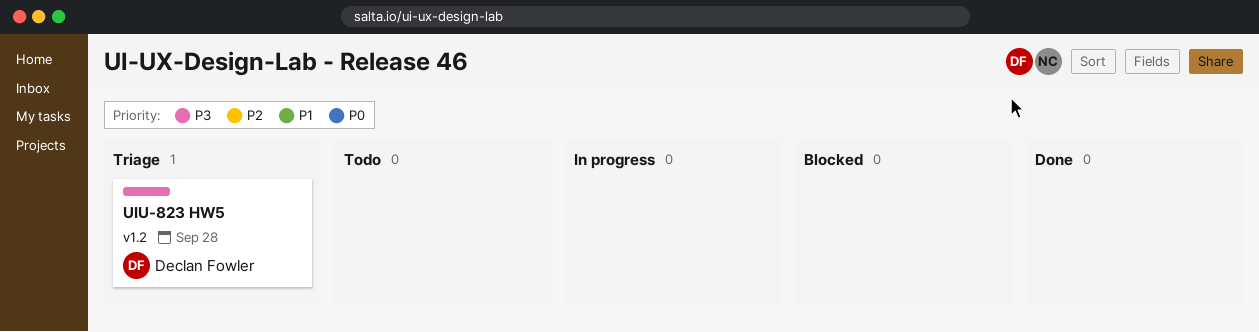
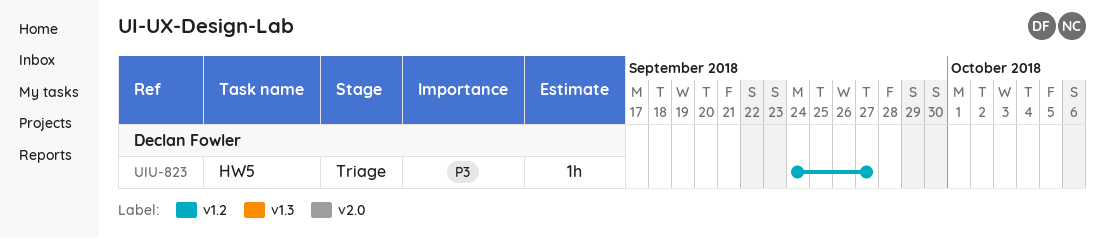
UIU-823, due: Sep 28 -> Sep 27

